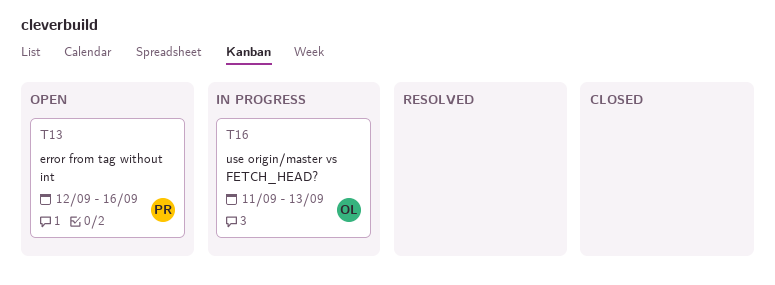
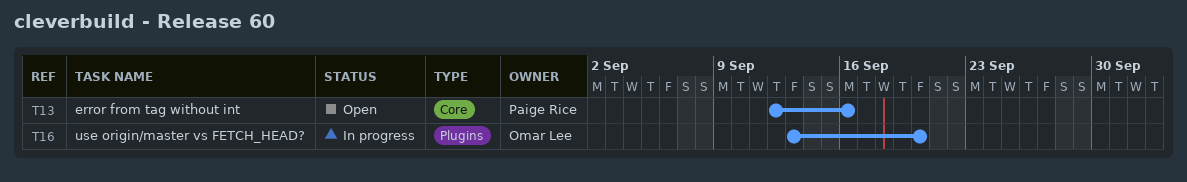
T16, start: Sep 11 -> Sep 13
T16, due: Sep 13 -> Sep 20

